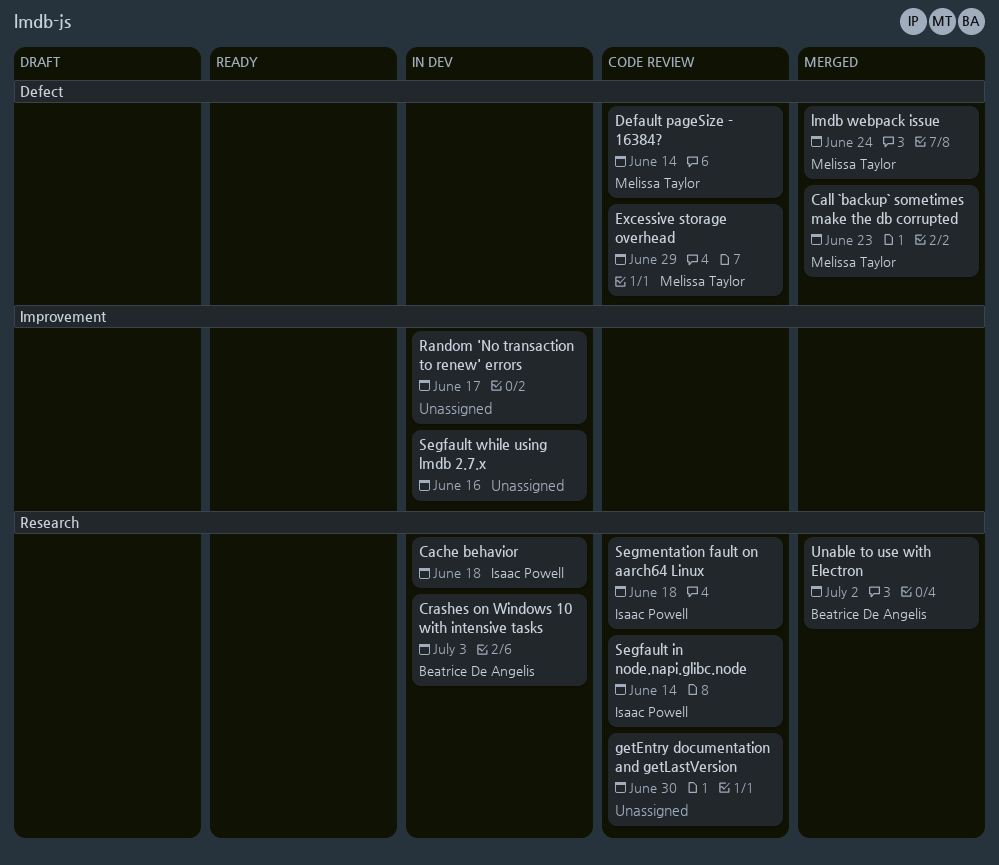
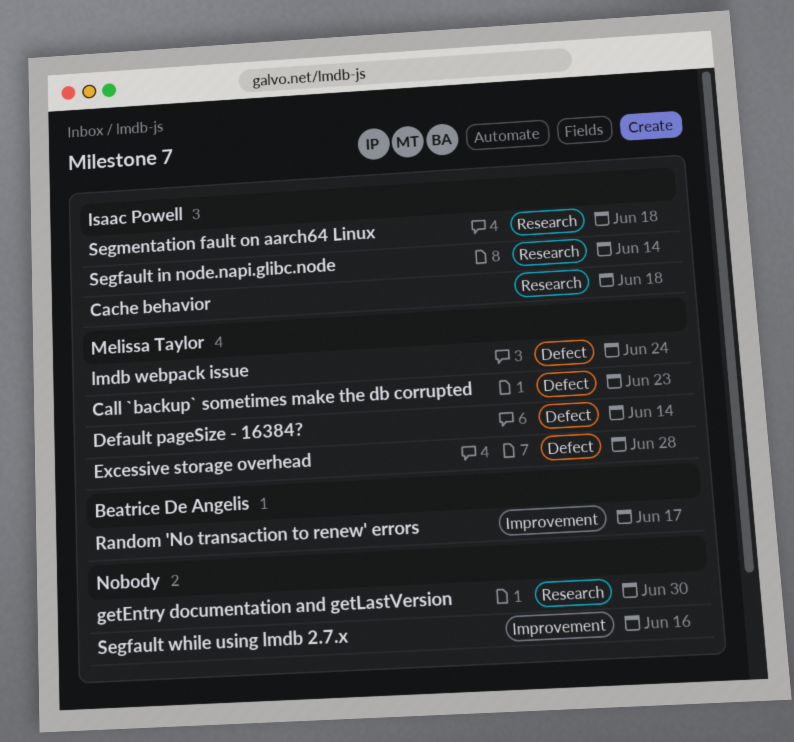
Crashes on Windows 10 with intensive tasks: present -> none
Excessive storage overhead, due: Jun 29 -> Jun 28
Random 'No transaction to renew' errors, owner: none -> Beatrice De Angelis
Unable to use with Electron: present -> none

